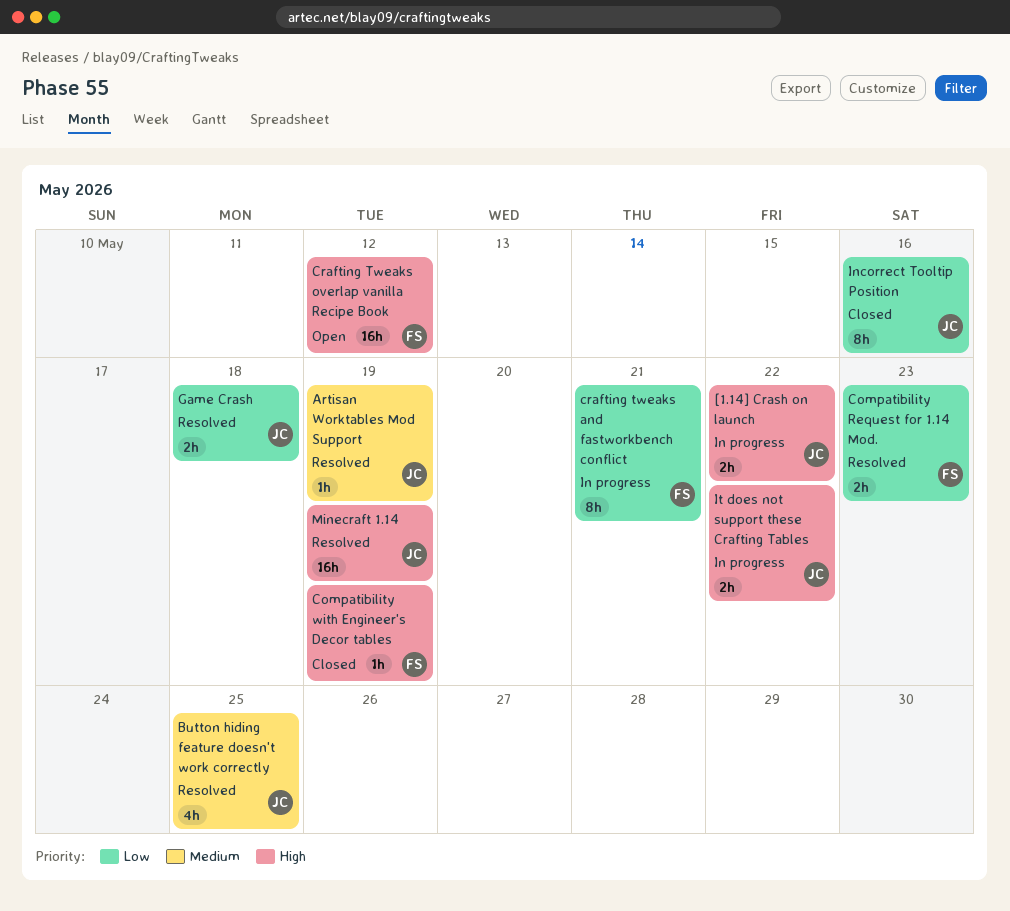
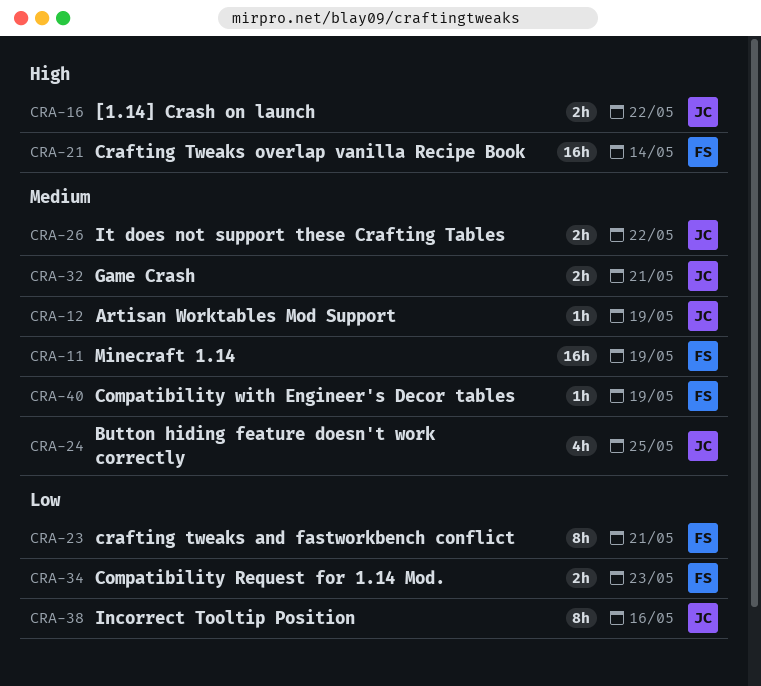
Compatibility with Engineer's Decor tables, priority: High -> Medium
Crafting Tweaks overlap vanilla Recipe Book, due: May 12 -> May 14
Game Crash, priority: Low -> Medium
Game Crash, due: May 18 -> May 21
It does not support these Crafting Tables, priority: High -> Medium
Minecraft 1.14, owner: JC -> FS
Minecraft 1.14, priority: High -> Medium

